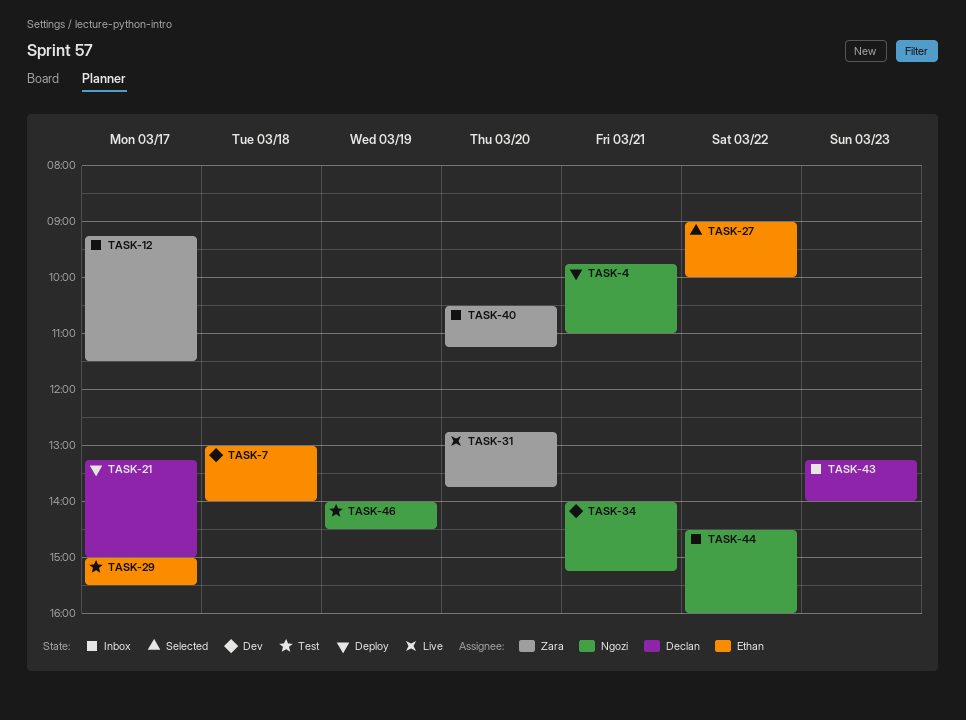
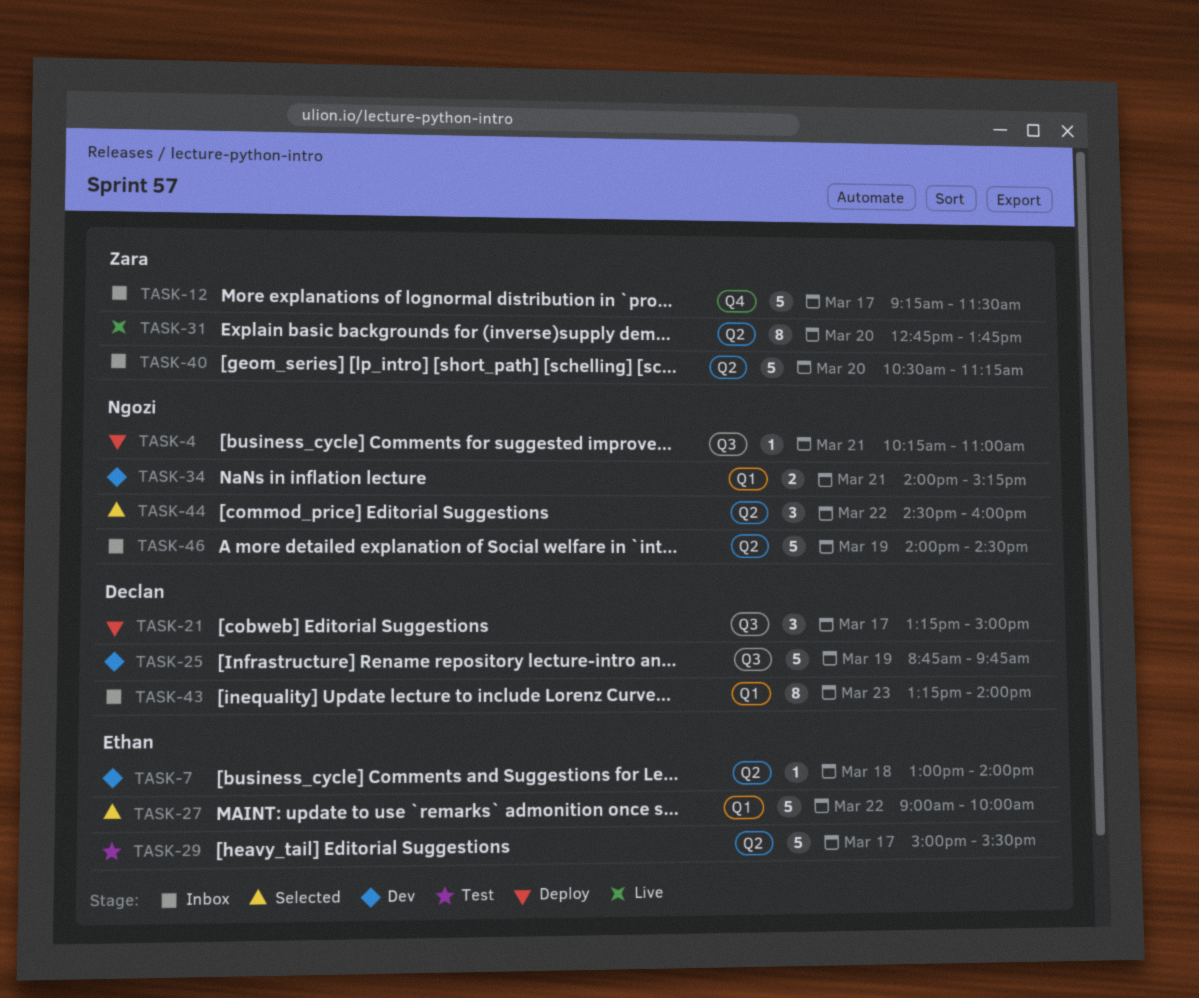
TASK-4, begins: 09:45 -> 10:15
TASK-25: none -> present
TASK-44, status: Inbox -> Selected
TASK-46, status: Test -> Inbox

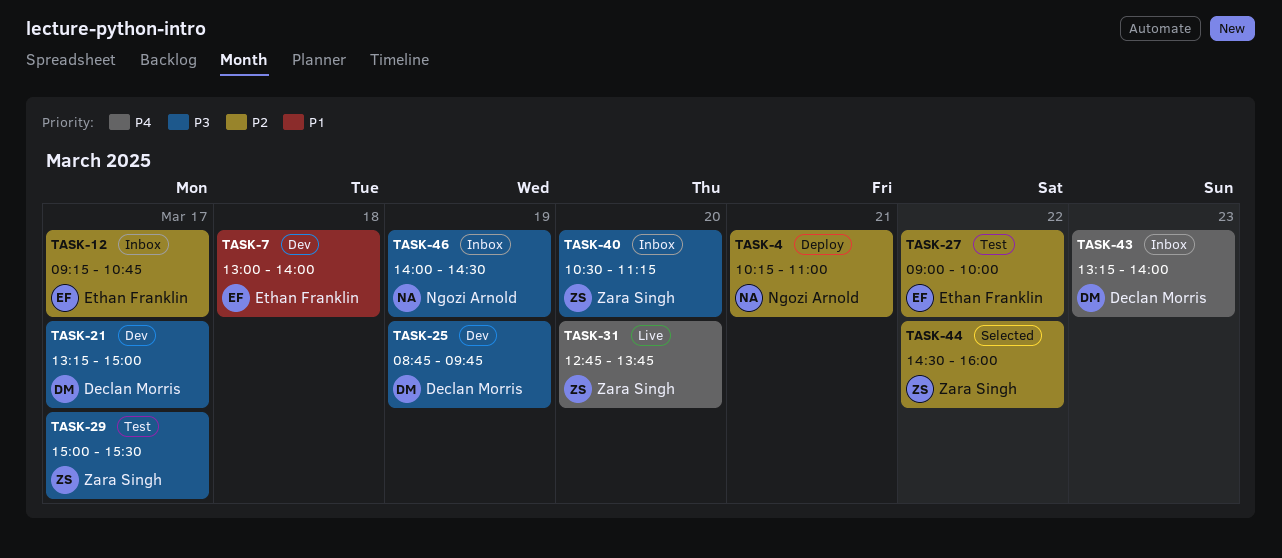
TASK-12, owner: Zara Singh -> Ethan Franklin
TASK-12, ends: 11:30 -> 10:45
TASK-21, status: Deploy -> Dev
TASK-27, status: Selected -> Test
TASK-29, owner: Ethan Franklin -> Zara Singh
TASK-34: present -> none
TASK-44, owner: Ngozi Arnold -> Zara Singh

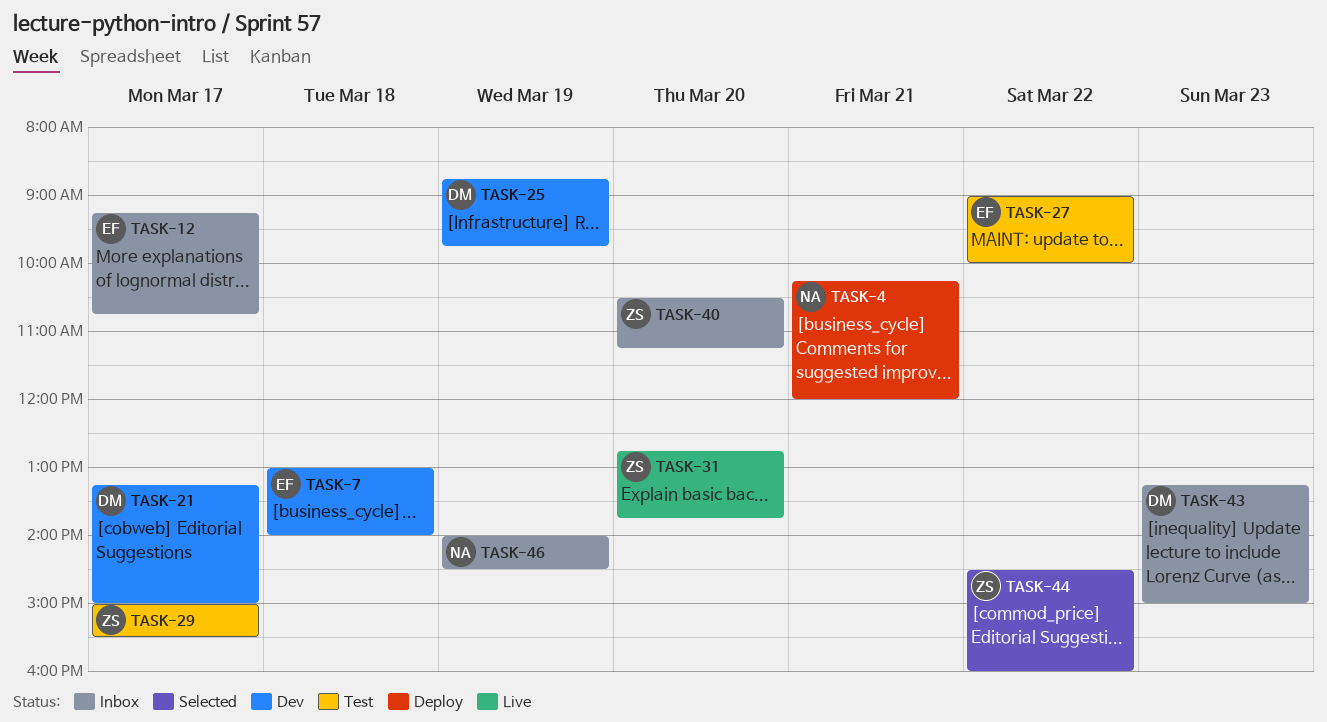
TASK-4, ends: 11:00 -> 12:00
TASK-43, ends: 14:00 -> 15:00

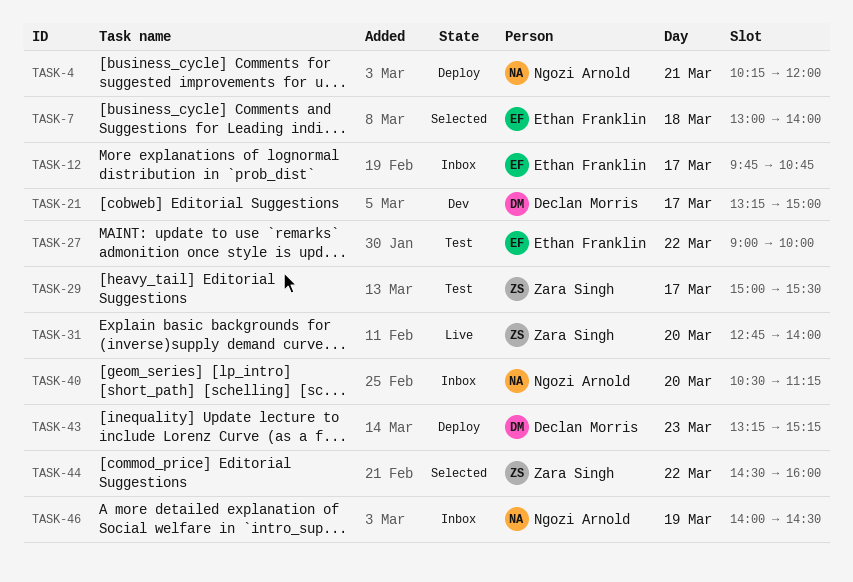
TASK-7, status: Dev -> Selected
TASK-12, begins: 09:15 -> 09:45
TASK-25: present -> none
TASK-31, ends: 13:45 -> 14:00
TASK-40, owner: Zara Singh -> Ngozi Arnold
TASK-43, status: Inbox -> Deploy
TASK-43, ends: 15:00 -> 15:15

